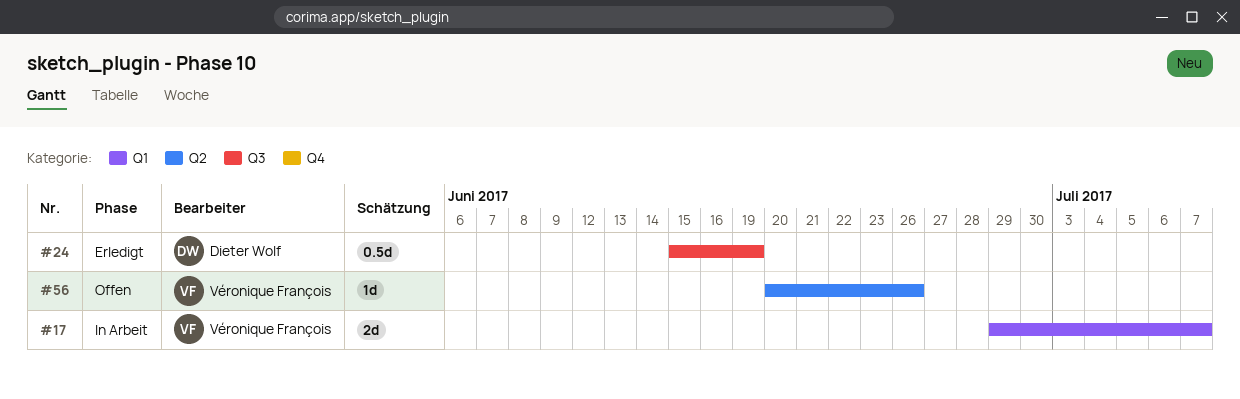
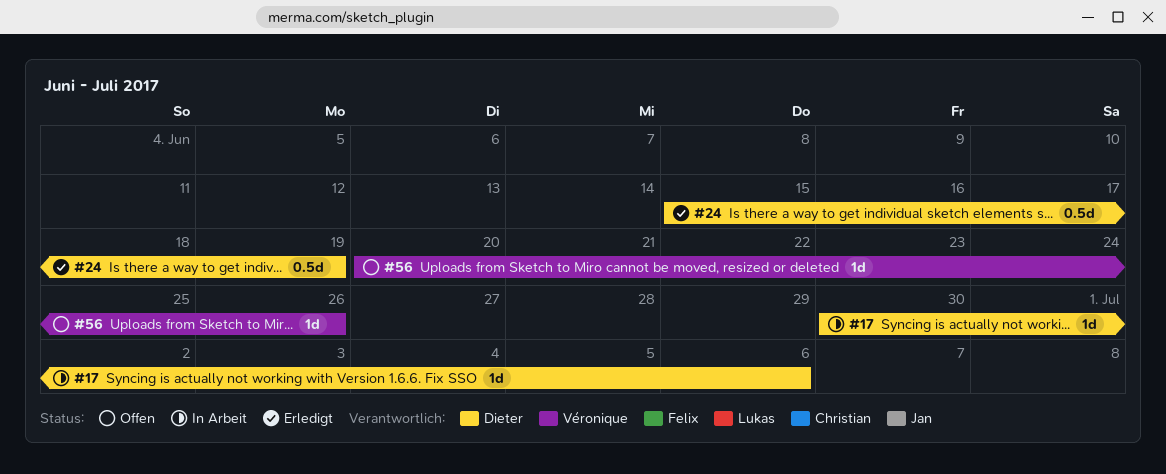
#17, owner: Véronique François -> Dieter Wolf
#17, estimate: 2d -> 1d
#17, start: Jun 29 -> Jun 30
#17, due: Jul 7 -> Jul 6

